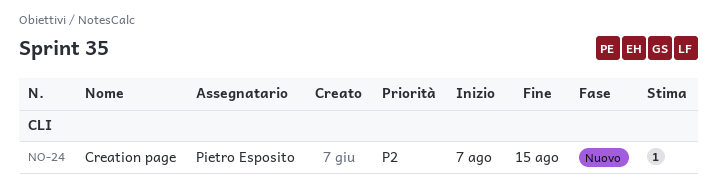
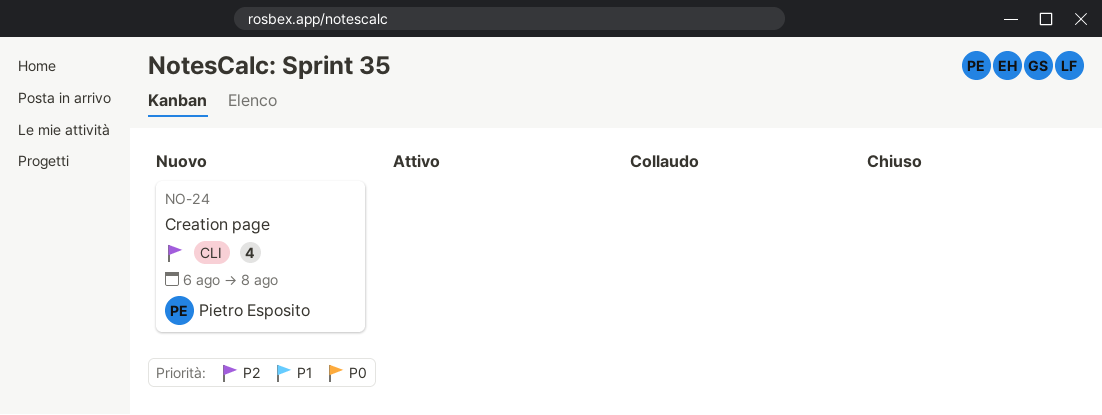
NO-24, estimate: 1 -> 4
NO-24, start: Aug 7 -> Aug 6
NO-24, due: Aug 15 -> Aug 8

